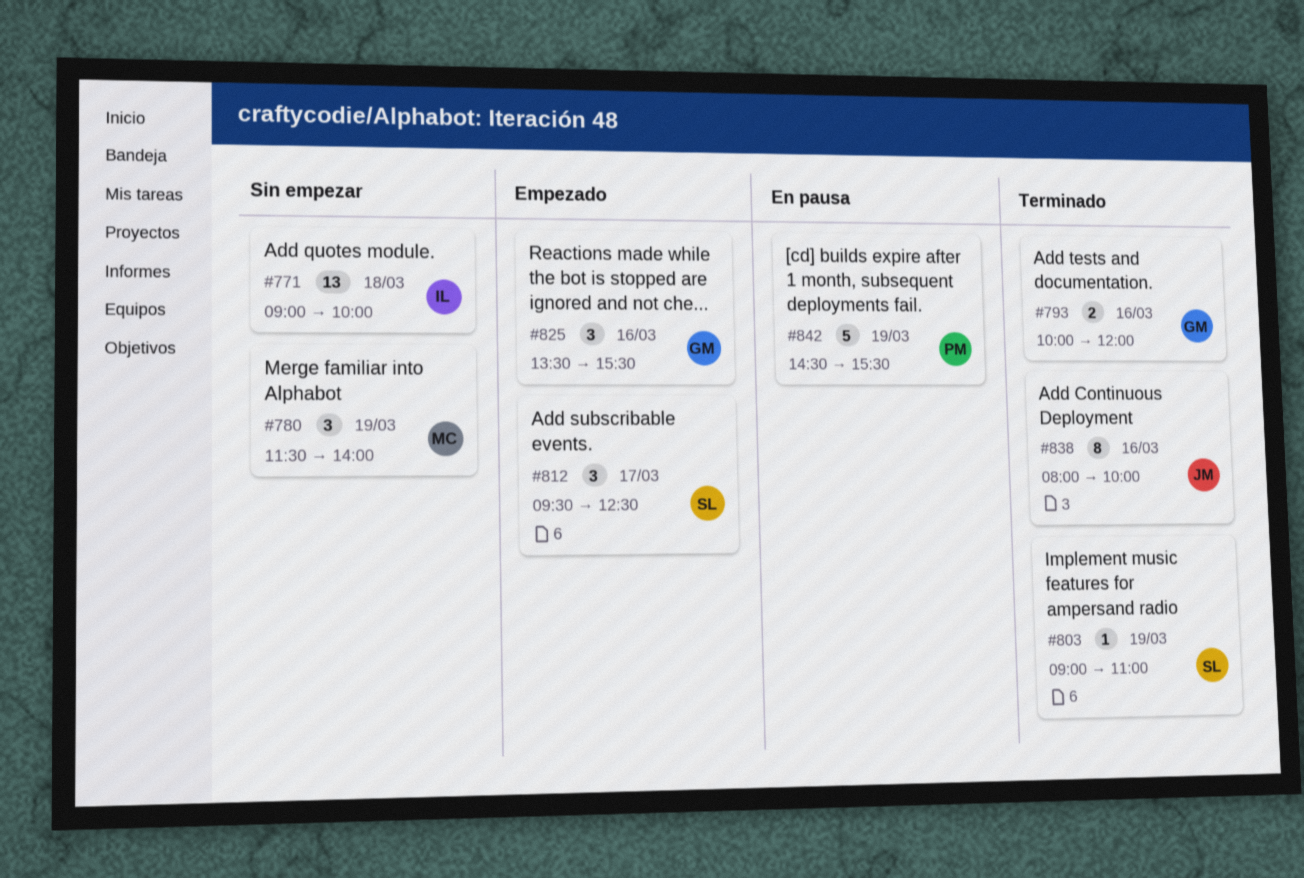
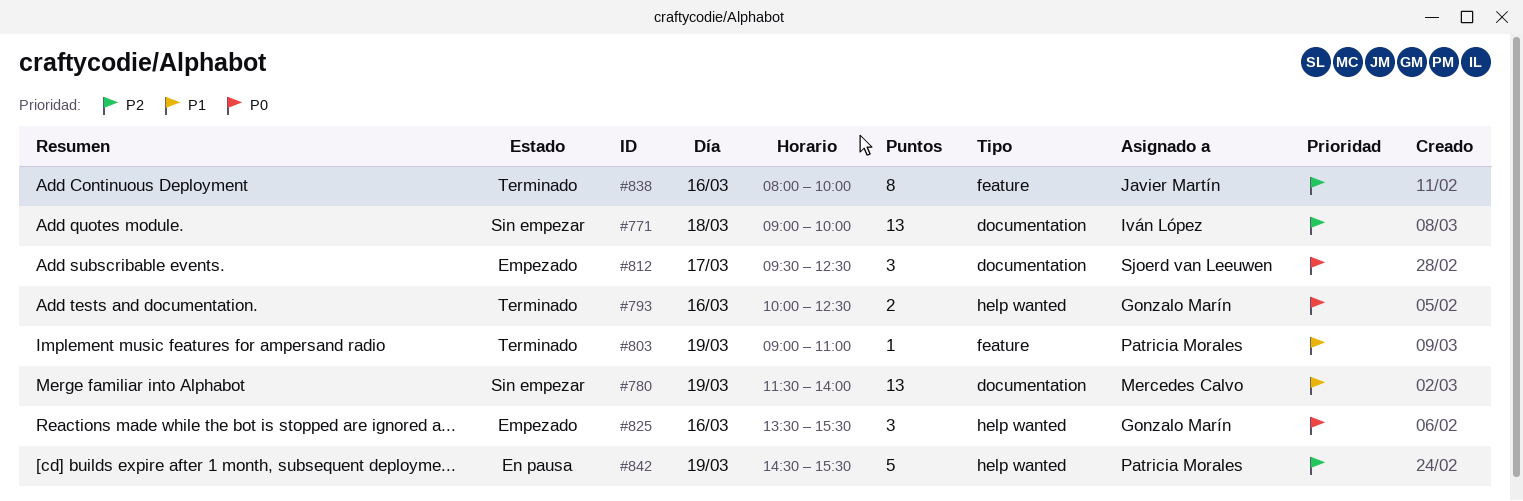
#780, estimate: 3 -> 13
#793, ends: 12:00 -> 12:30
#803, owner: Sjoerd van Leeuwen -> Patricia Morales

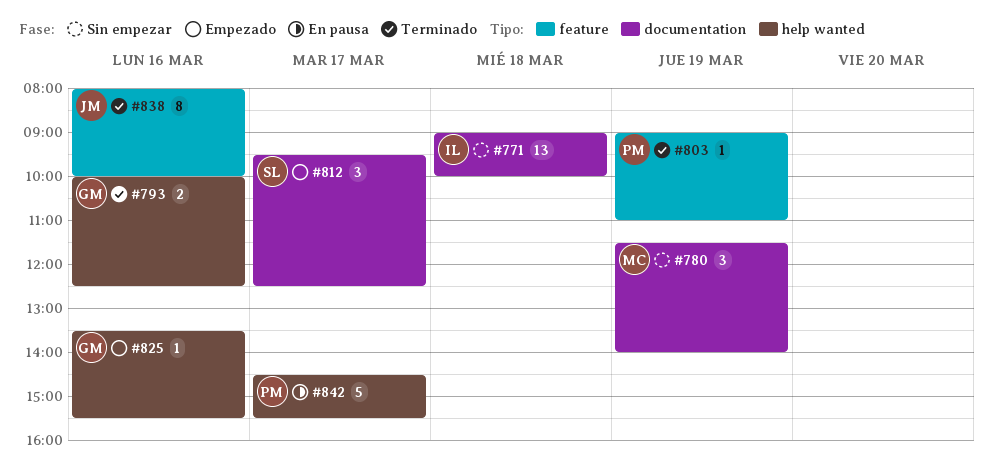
#780, estimate: 13 -> 3
#825, estimate: 3 -> 1
#842, day: Mar 19 -> Mar 17

